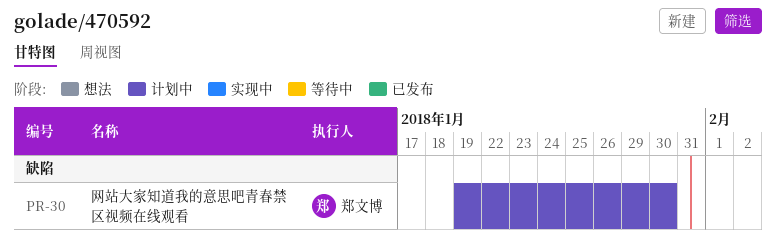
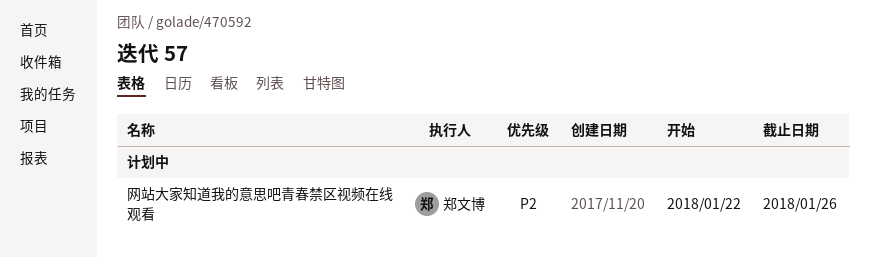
网站大家知道我的意思吧青春禁区视频在线观看, start: Jan 19 -> Jan 22
网站大家知道我的意思吧青春禁区视频在线观看, due: Jan 30 -> Jan 26

